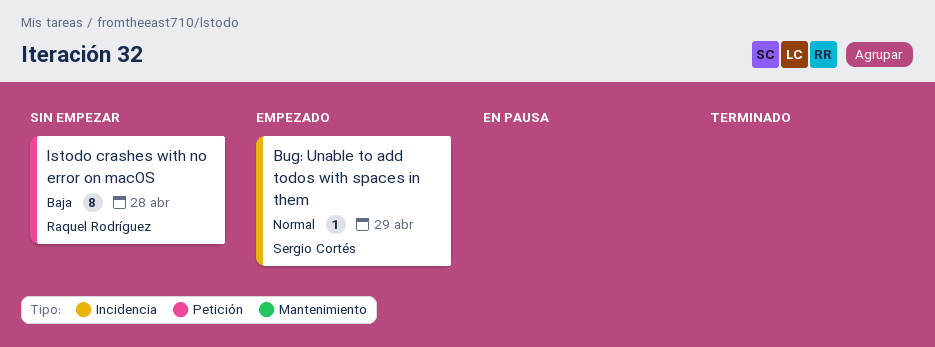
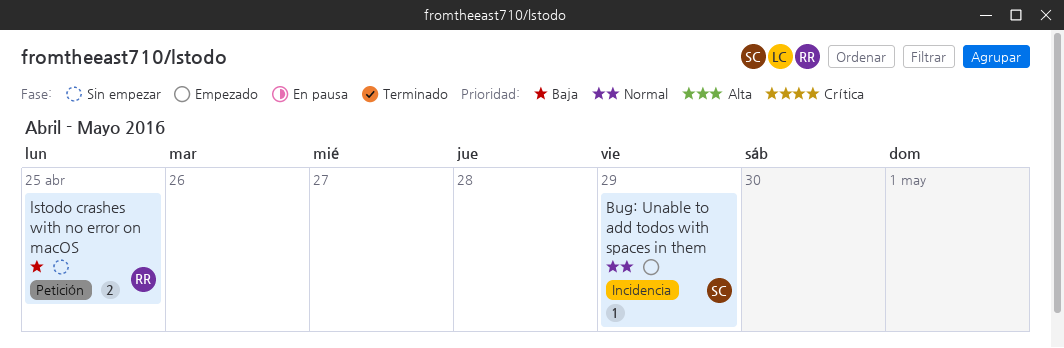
lstodo crashes with no error on macOS, estimate: 8 -> 2
lstodo crashes with no error on macOS, due: Apr 28 -> Apr 25

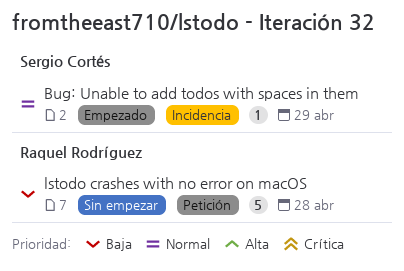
lstodo crashes with no error on macOS, estimate: 2 -> 5
lstodo crashes with no error on macOS, due: Apr 25 -> Apr 28

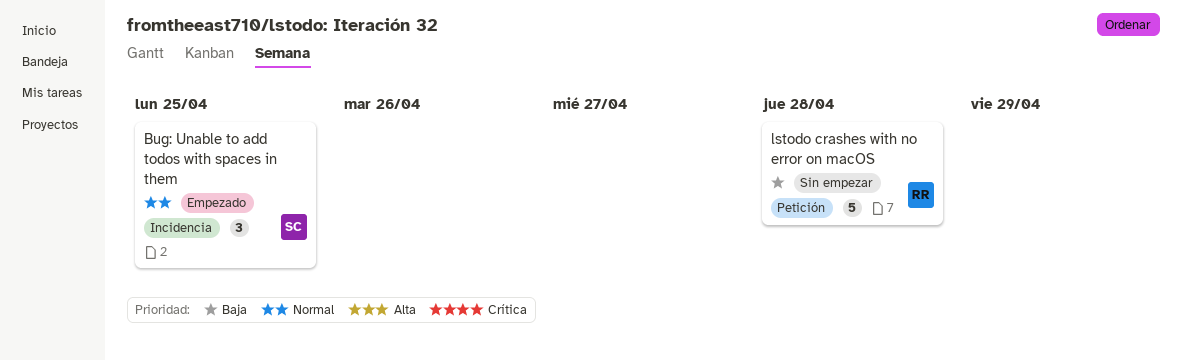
Bug: Unable to add todos with spaces in them, estimate: 1 -> 3
Bug: Unable to add todos with spaces in them, due: Apr 29 -> Apr 25

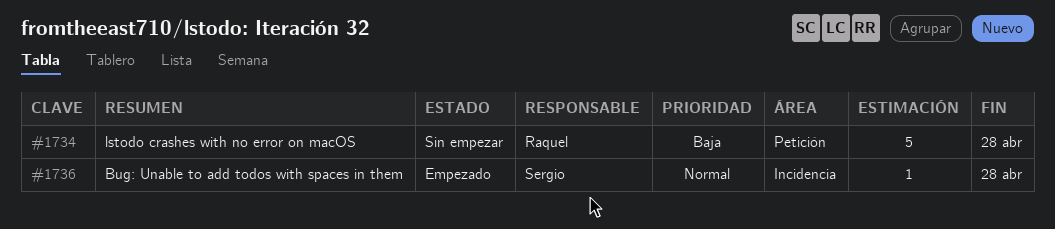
Bug: Unable to add todos with spaces in them, estimate: 3 -> 1
Bug: Unable to add todos with spaces in them, due: Apr 25 -> Apr 28

